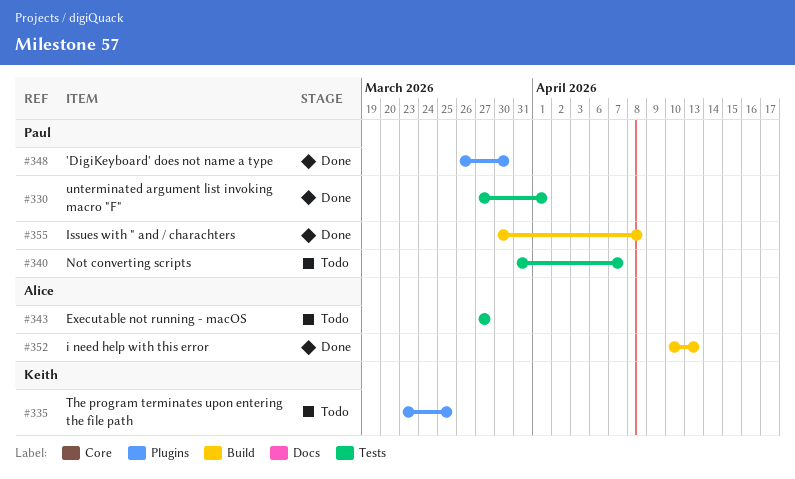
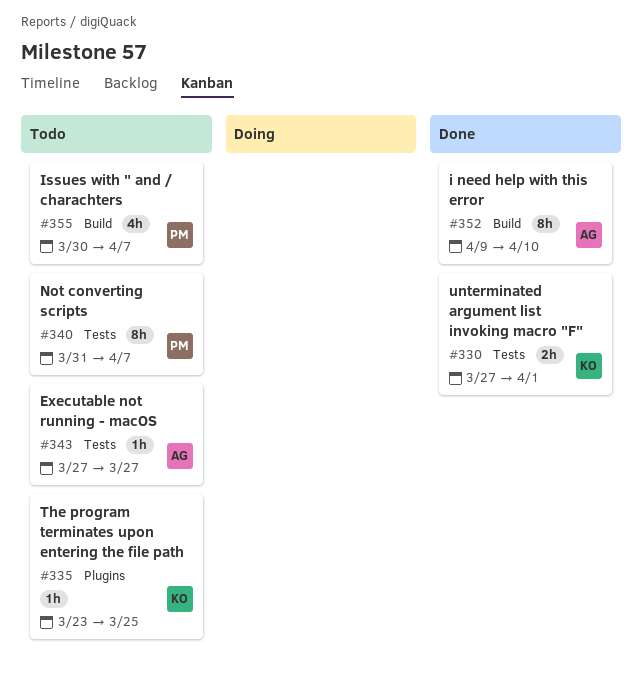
#330, owner: Paul -> Keith
#348: present -> none
#352, start: Apr 10 -> Apr 9
#352, due: Apr 13 -> Apr 10
#355, status: Done -> Todo
#355, due: Apr 8 -> Apr 7

